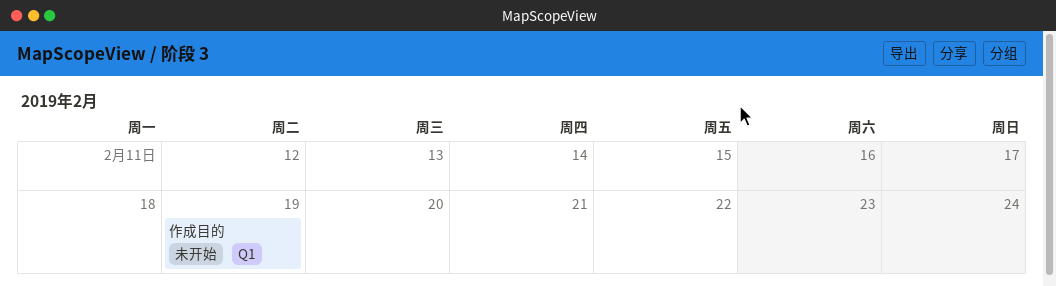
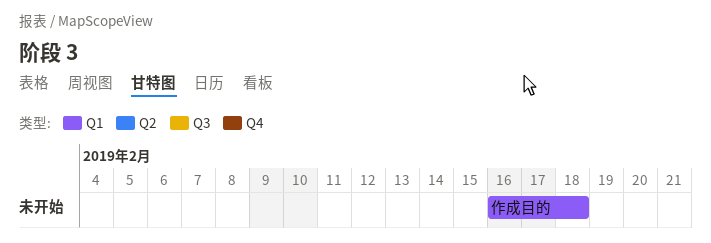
作成目的, due: Feb 19 -> Feb 18

